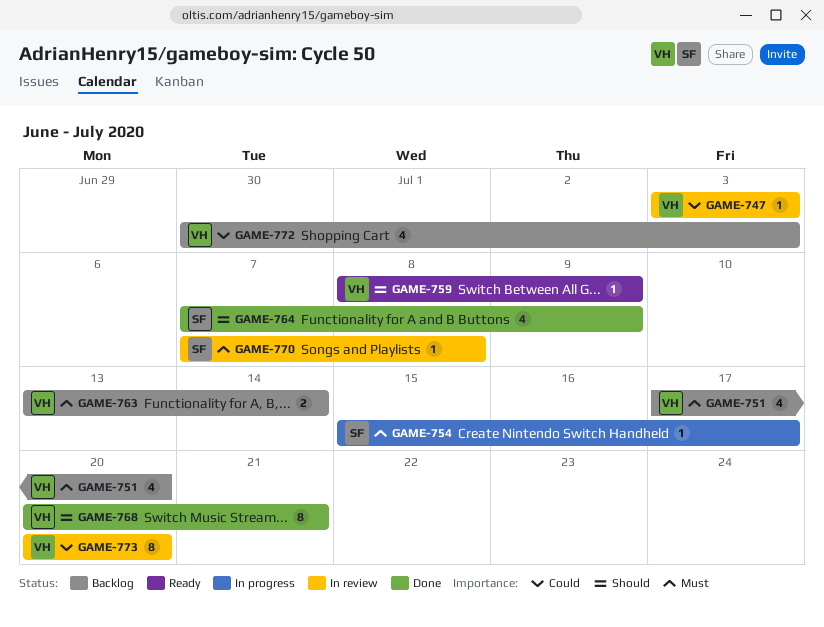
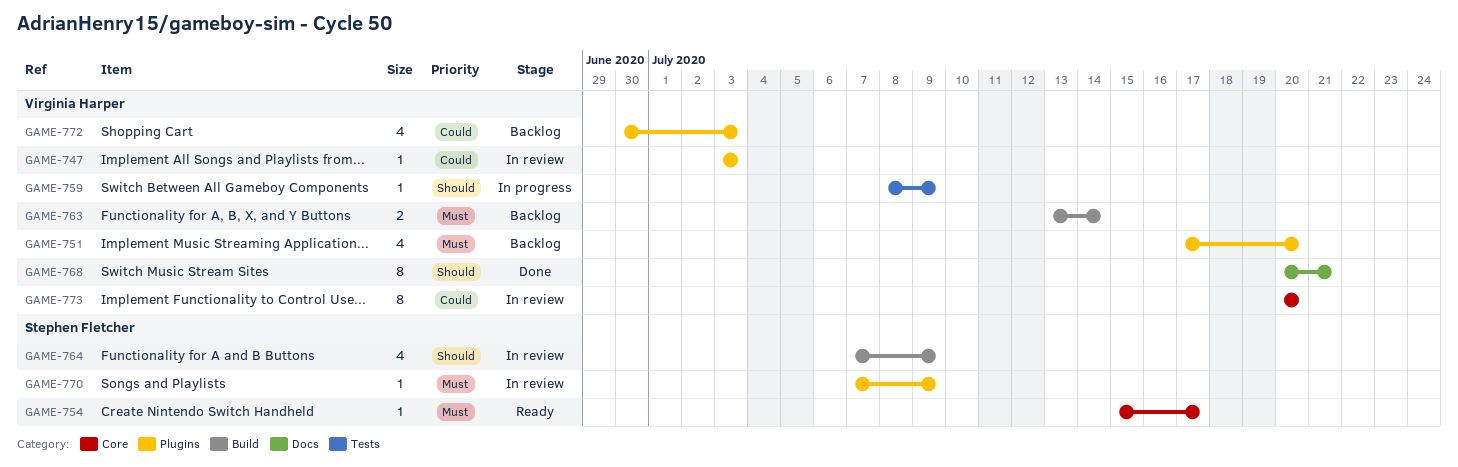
GAME-754, status: In progress -> Ready
GAME-759, status: Ready -> In progress
GAME-764, status: Done -> In review
GAME-770, due: Jul 8 -> Jul 9

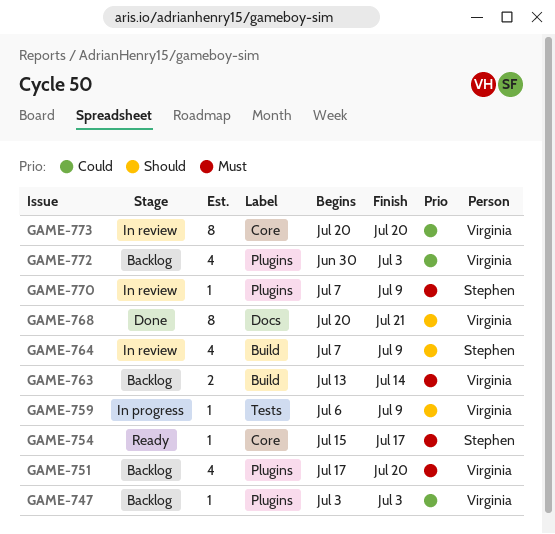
GAME-747, status: In review -> Backlog
GAME-759, start: Jul 8 -> Jul 6

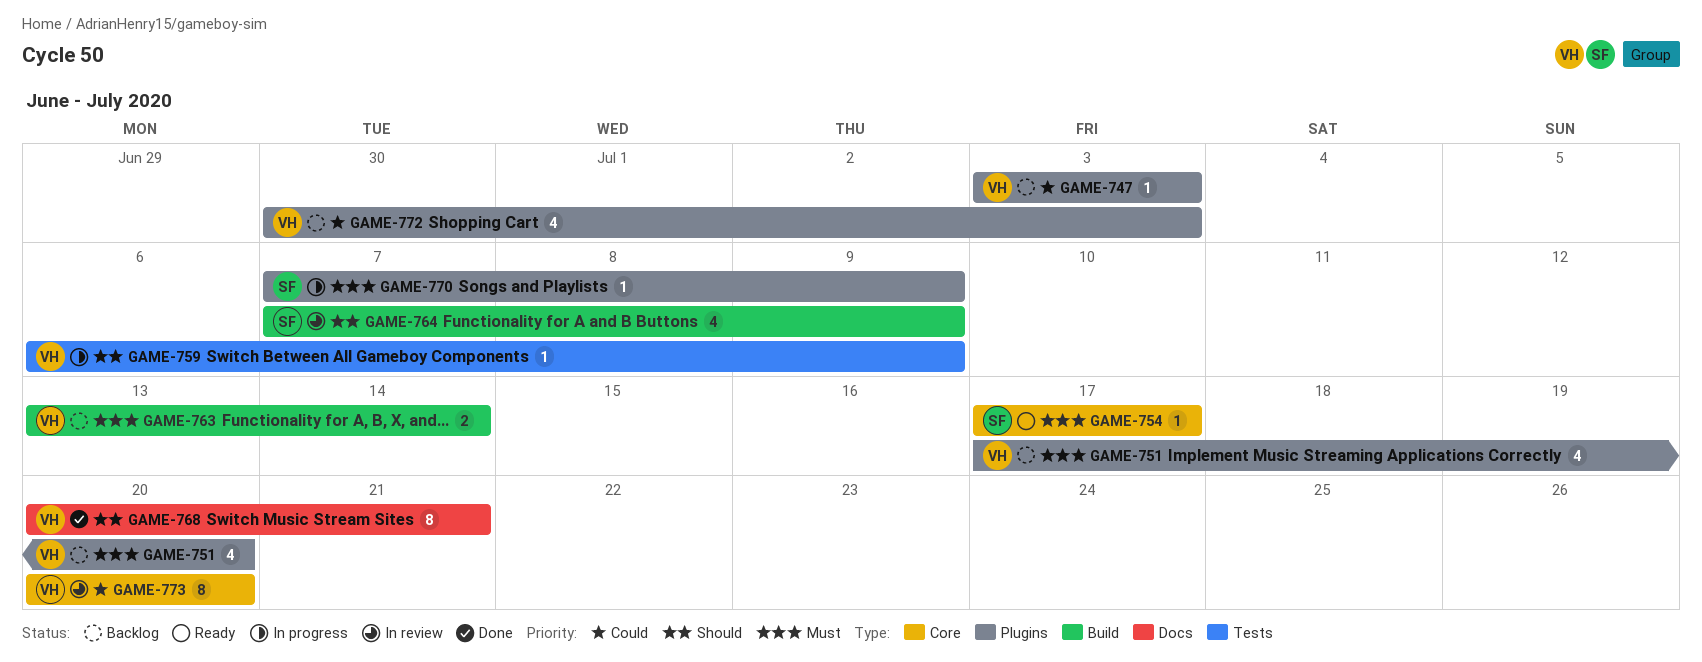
GAME-754, start: Jul 15 -> Jul 17
GAME-770, status: In review -> In progress

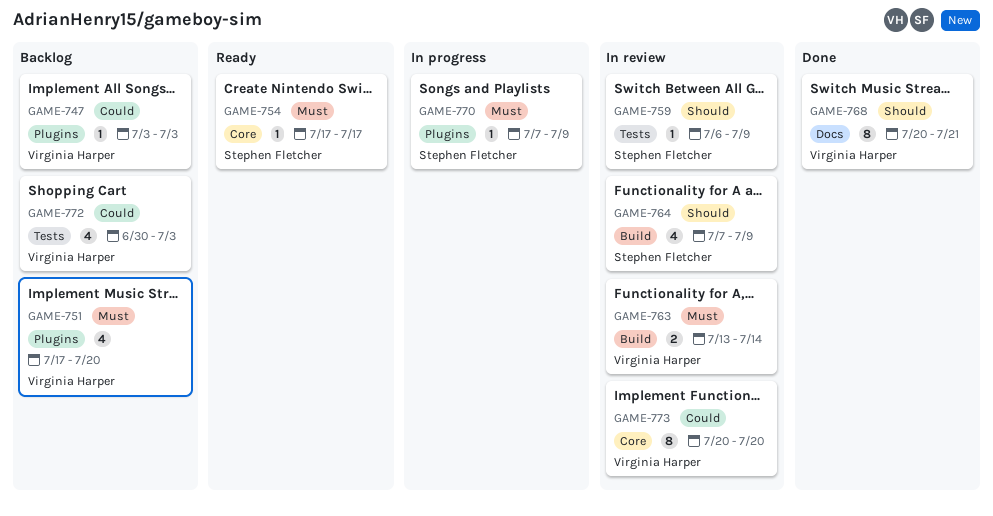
GAME-759, status: In progress -> In review
GAME-759, owner: Virginia Harper -> Stephen Fletcher
GAME-763, status: Backlog -> In review
GAME-772, label: Plugins -> Tests

